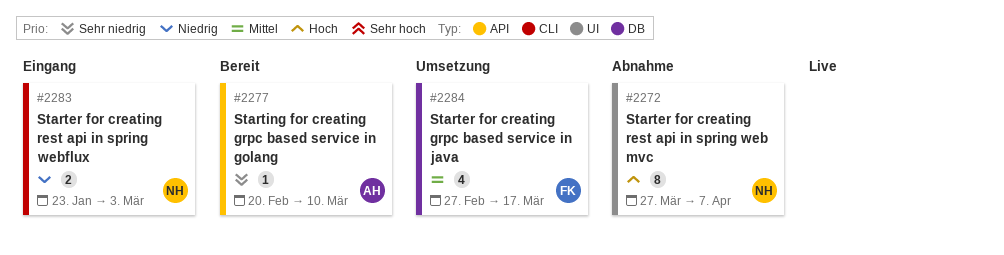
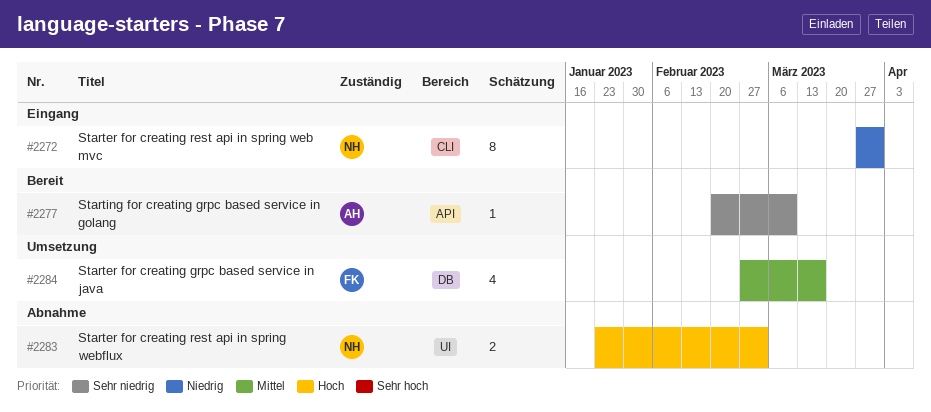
#2272, status: Abnahme -> Eingang
#2272, priority: Hoch -> Niedrig
#2272, label: UI -> CLI
#2272, due: Apr 7 -> Mar 31
#2283, status: Eingang -> Abnahme
#2283, priority: Niedrig -> Hoch
#2283, label: CLI -> UI

